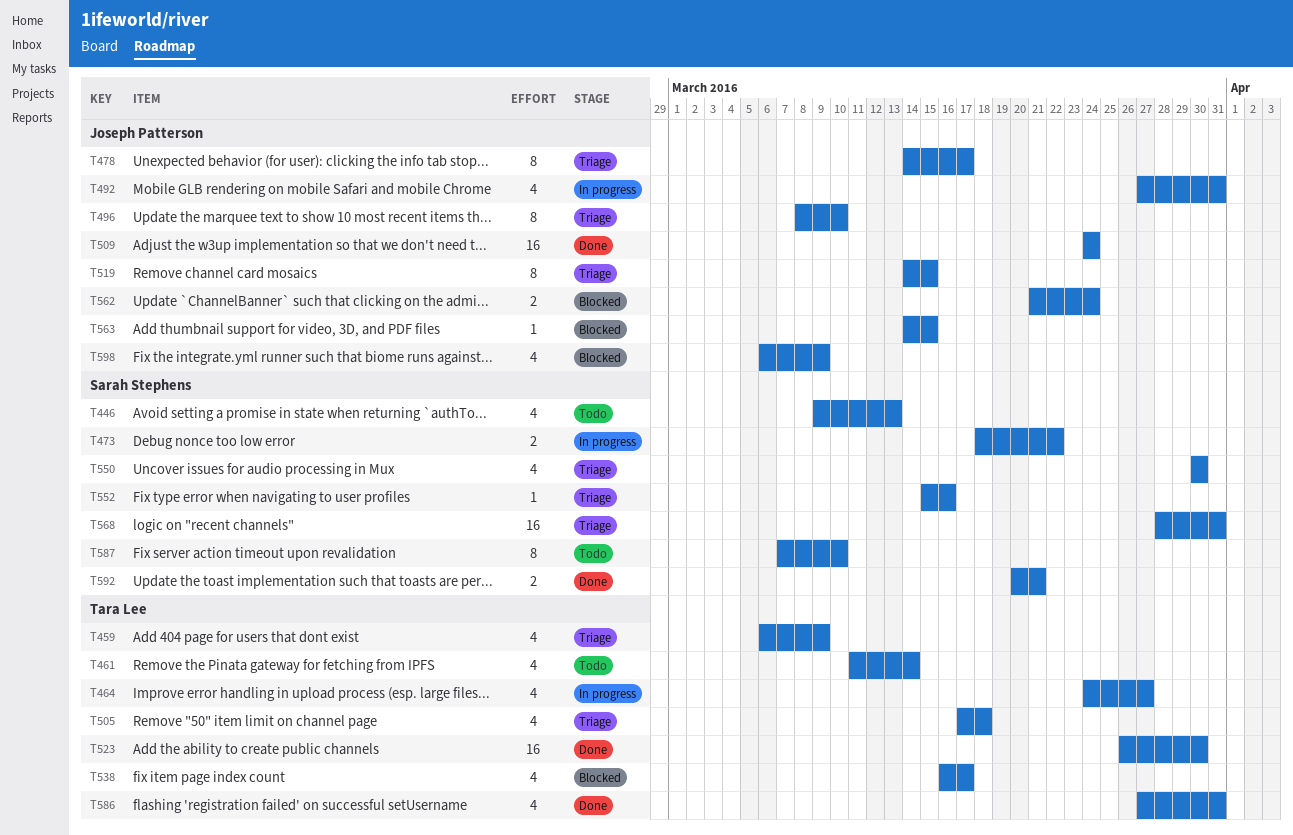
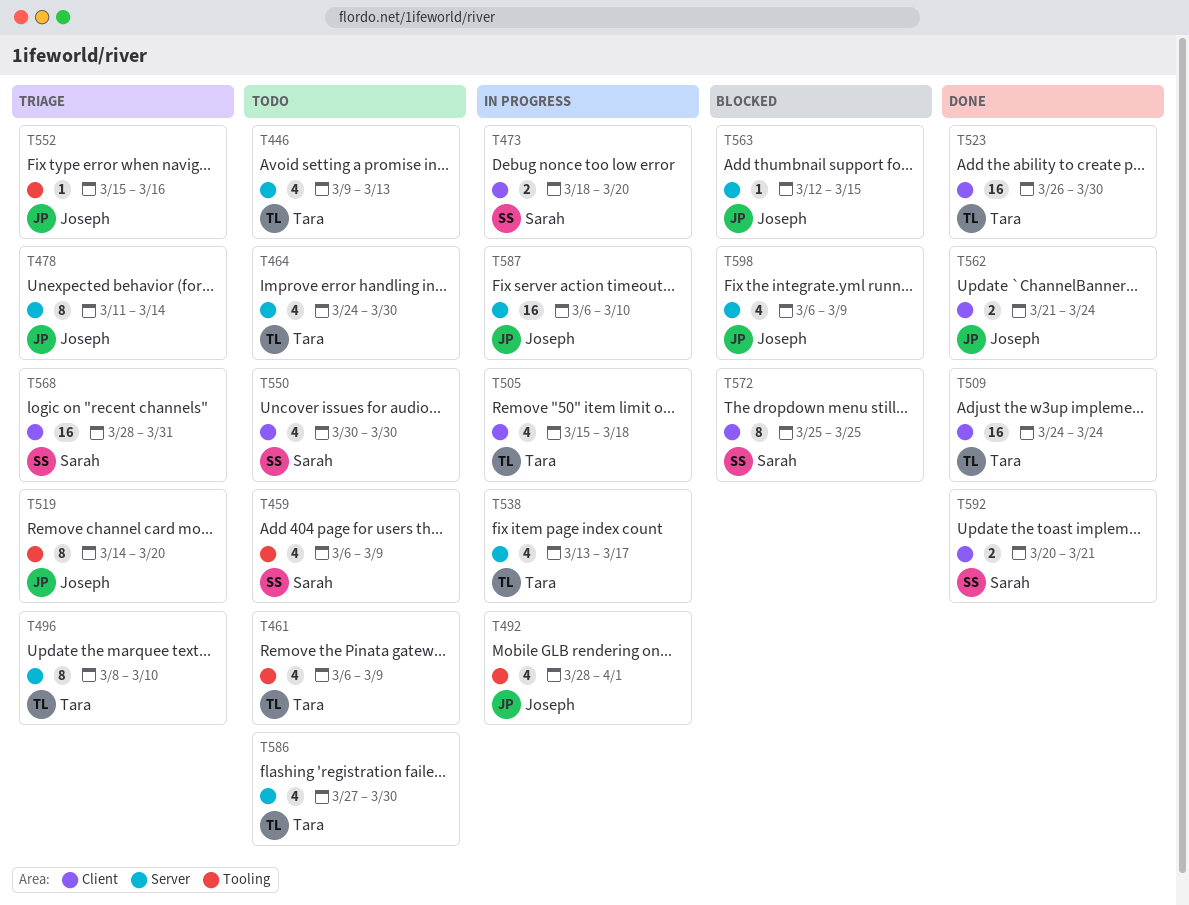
T446, owner: Sarah Stephens -> Tara Lee
T459, status: Triage -> Todo
T459, owner: Tara Lee -> Sarah Stephens
T461, start: Mar 11 -> Mar 6
T461, due: Mar 14 -> Mar 9
T464, status: In progress -> Todo
T464, due: Mar 27 -> Mar 30
T473, due: Mar 22 -> Mar 20
T478, start: Mar 14 -> Mar 11
T478, due: Mar 17 -> Mar 14
T492, start: Mar 27 -> Mar 28
T492, due: Mar 31 -> Apr 1
T496, owner: Joseph Patterson -> Tara Lee
T505, status: Triage -> In progress
T505, start: Mar 17 -> Mar 15
T509, owner: Joseph Patterson -> Tara Lee
T519, due: Mar 15 -> Mar 20
T538, status: Blocked -> In progress
T538, start: Mar 16 -> Mar 13
T550, status: Triage -> Todo
T552, owner: Sarah Stephens -> Joseph Patterson
T562, status: Blocked -> Done
T563, start: Mar 14 -> Mar 12
T572: none -> present
T586, status: Done -> Todo
T586, due: Mar 31 -> Mar 30
T587, status: Todo -> In progress
T587, owner: Sarah Stephens -> Joseph Patterson
T587, estimate: 8 -> 16
T587, start: Mar 7 -> Mar 6

